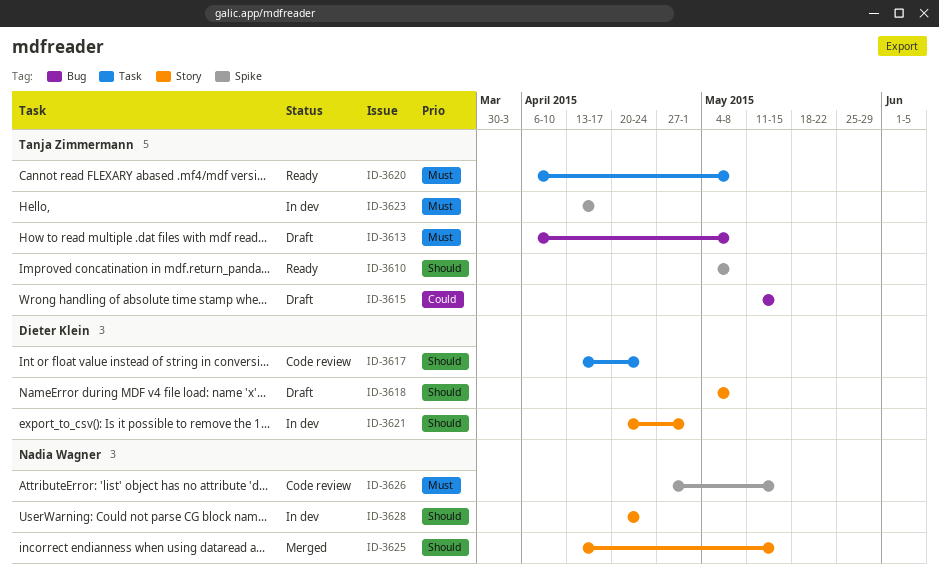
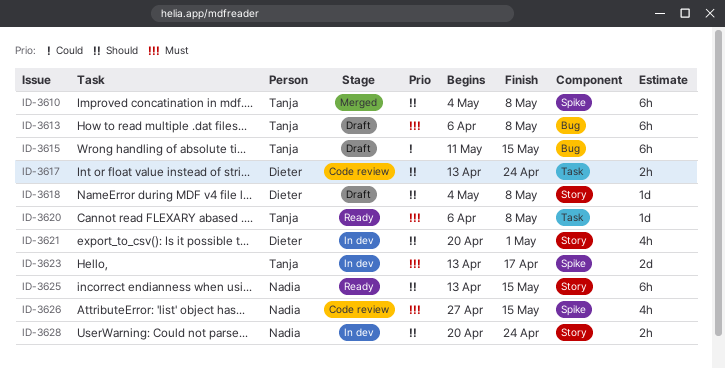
ID-3610, status: Ready -> Merged
ID-3625, status: Merged -> Ready

